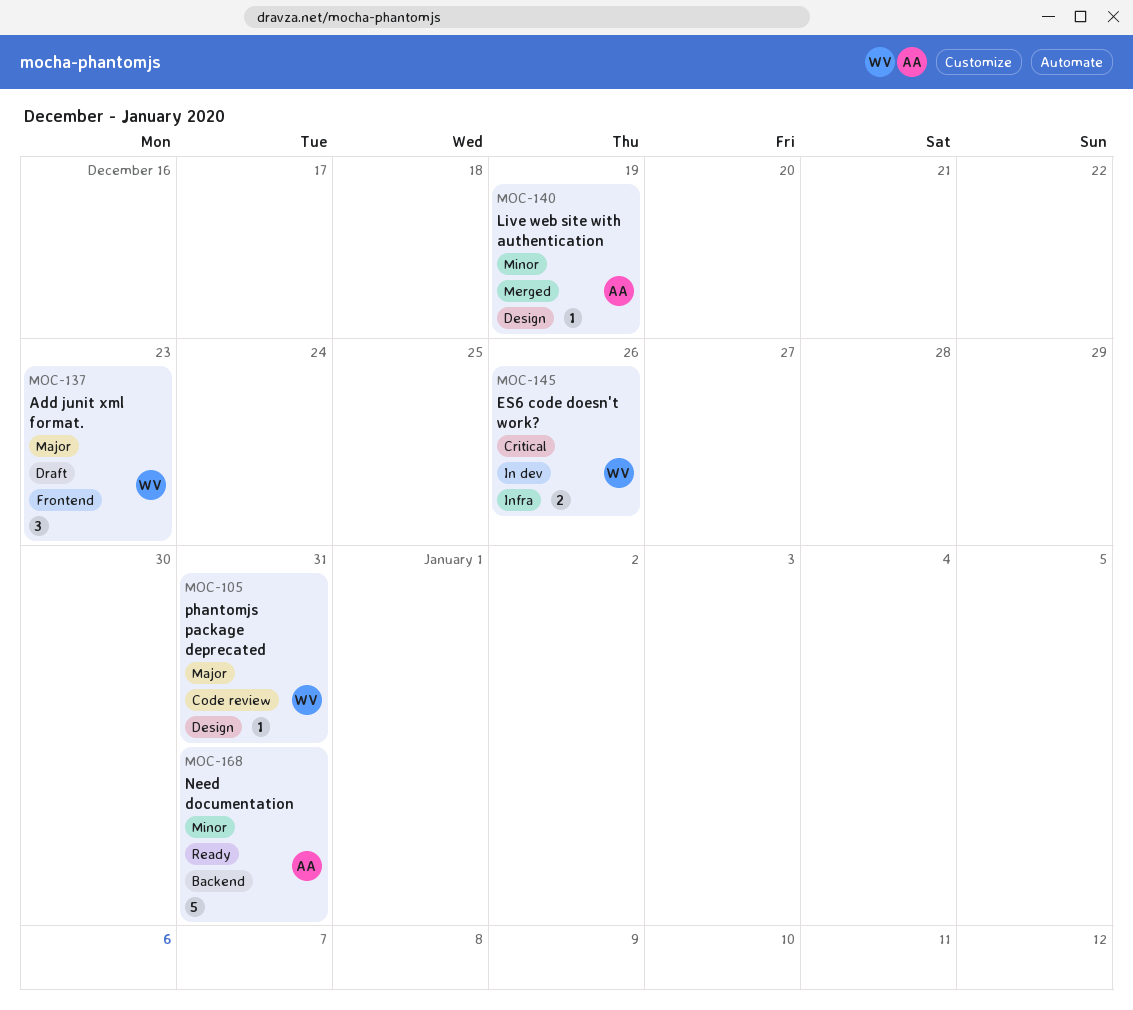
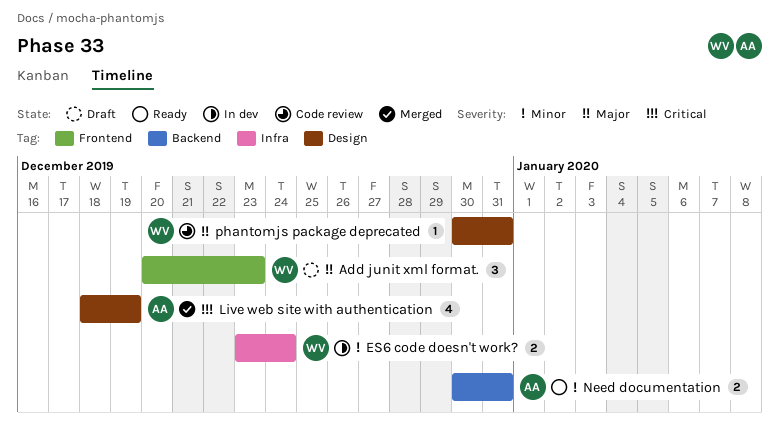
ES6 code doesn't work?, priority: Critical -> Minor
ES6 code doesn't work?, due: Dec 26 -> Dec 24
Live web site with authentication, priority: Minor -> Critical
Live web site with authentication, estimate: 1 -> 4
Need documentation, estimate: 5 -> 2

